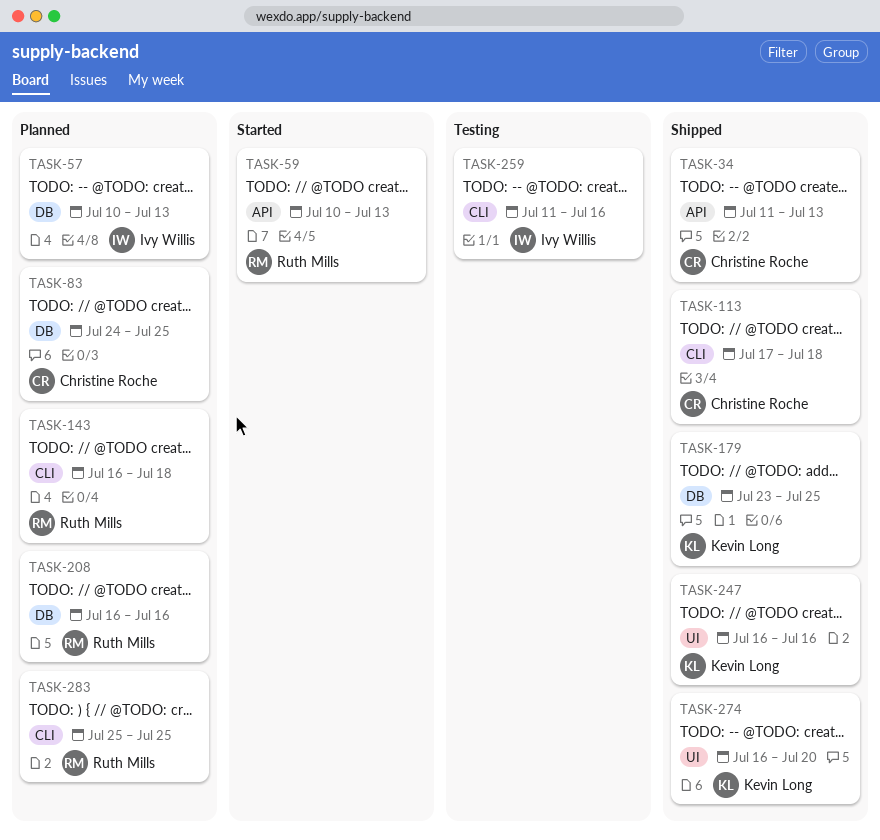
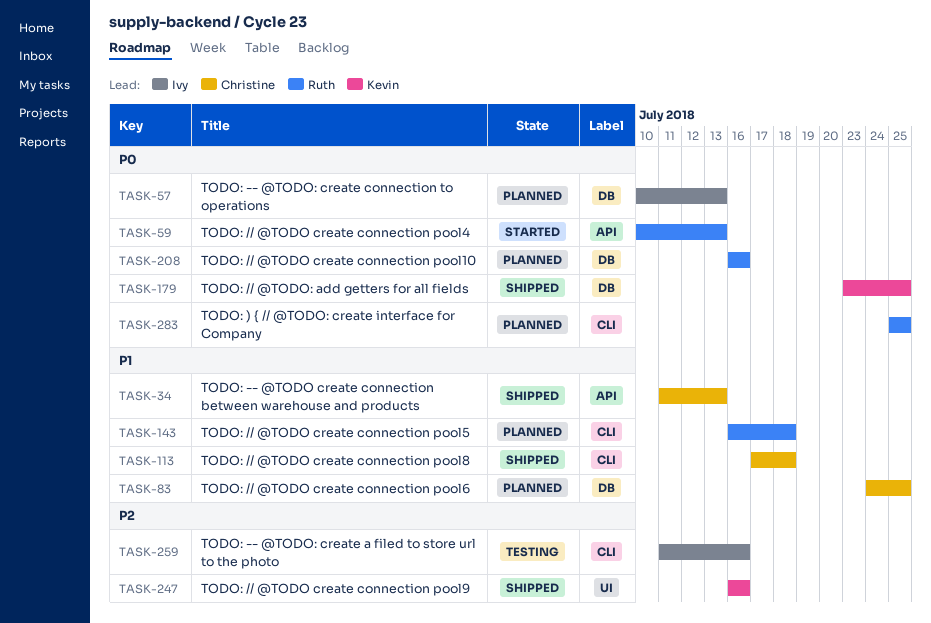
TASK-274: present -> none

